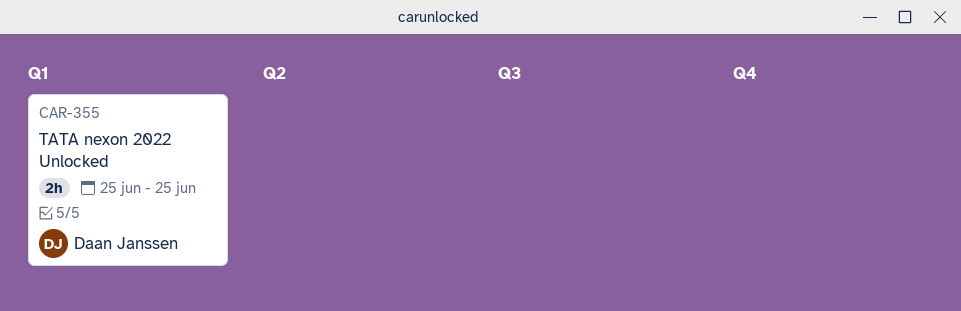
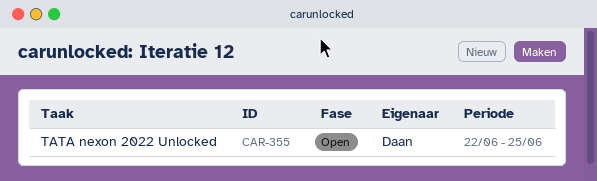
CAR-355, start: Jun 25 -> Jun 22

